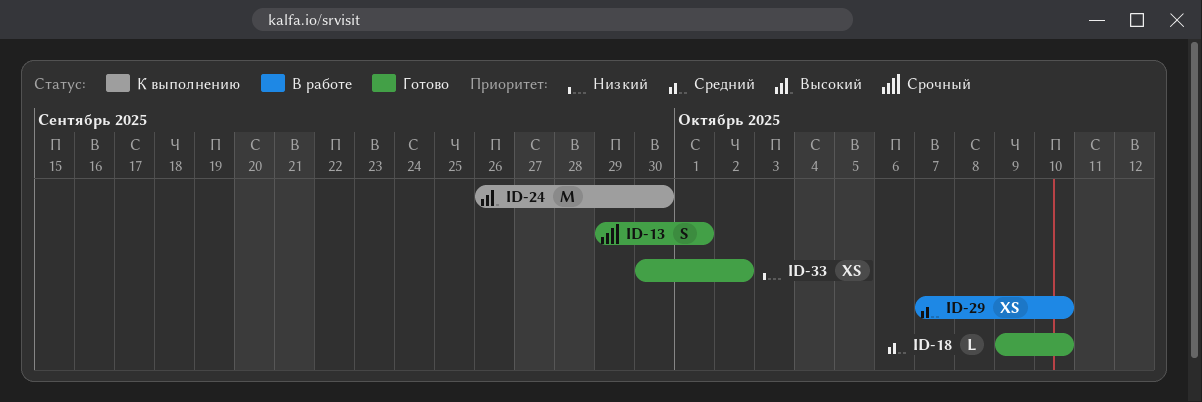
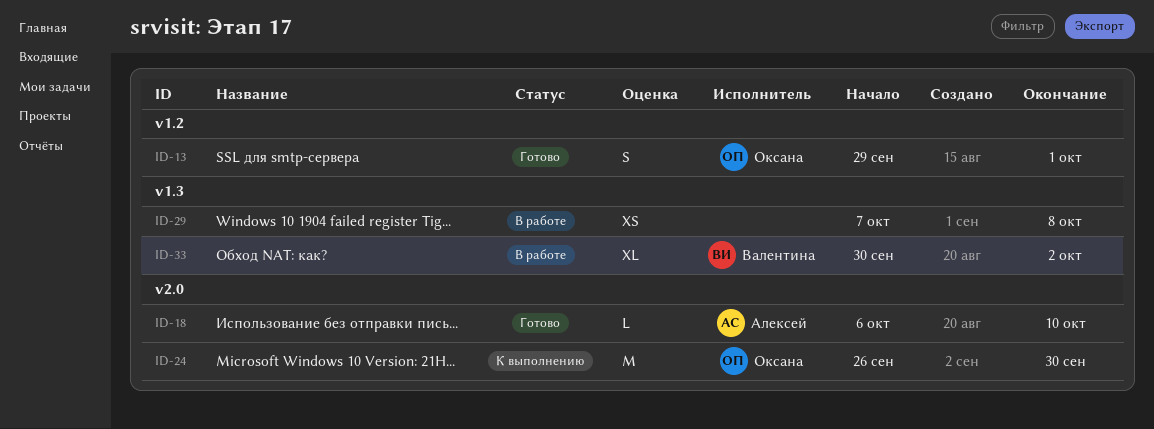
ID-18, start: Oct 9 -> Oct 6
ID-29, due: Oct 10 -> Oct 8
ID-33, status: Готово -> В работе
ID-33, estimate: XS -> XL

